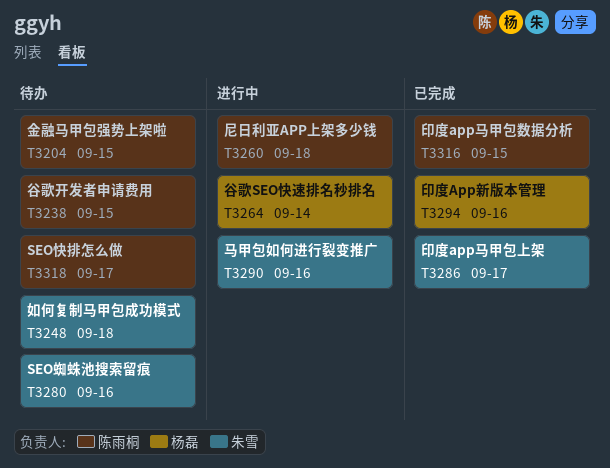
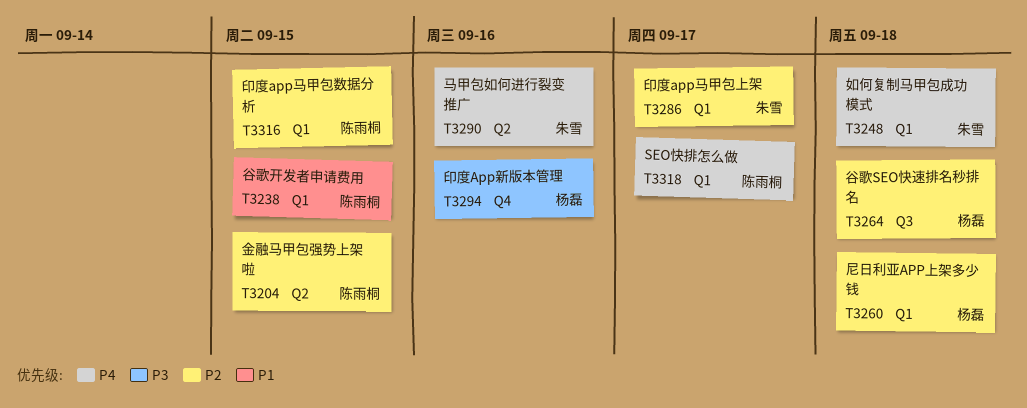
T3260, owner: 陈雨桐 -> 杨磊
T3264, due: Sep 14 -> Sep 18
T3280: present -> none

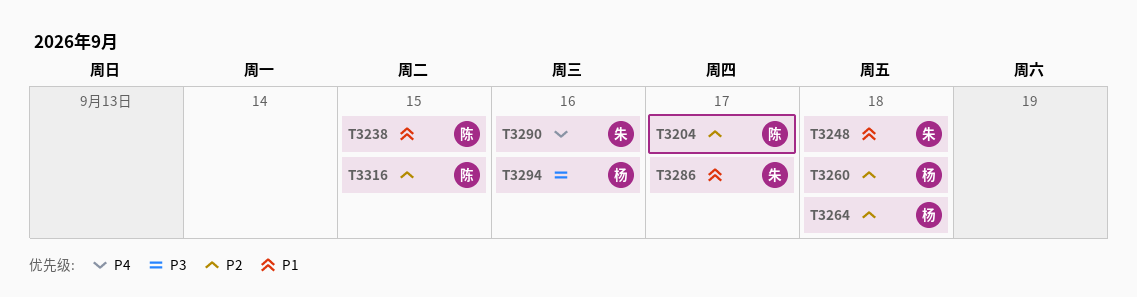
T3204, due: Sep 15 -> Sep 17
T3248, priority: P4 -> P1
T3286, priority: P2 -> P1
T3318: present -> none

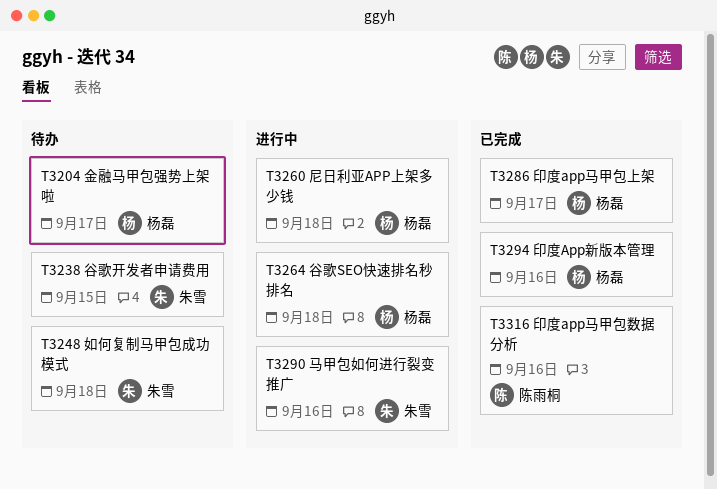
T3204, owner: 陈雨桐 -> 杨磊
T3238, owner: 陈雨桐 -> 朱雪
T3286, owner: 朱雪 -> 杨磊
T3316, due: Sep 15 -> Sep 16

